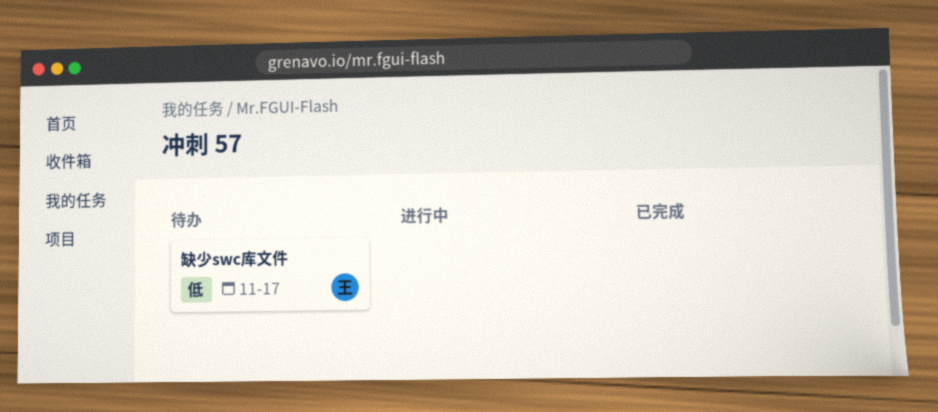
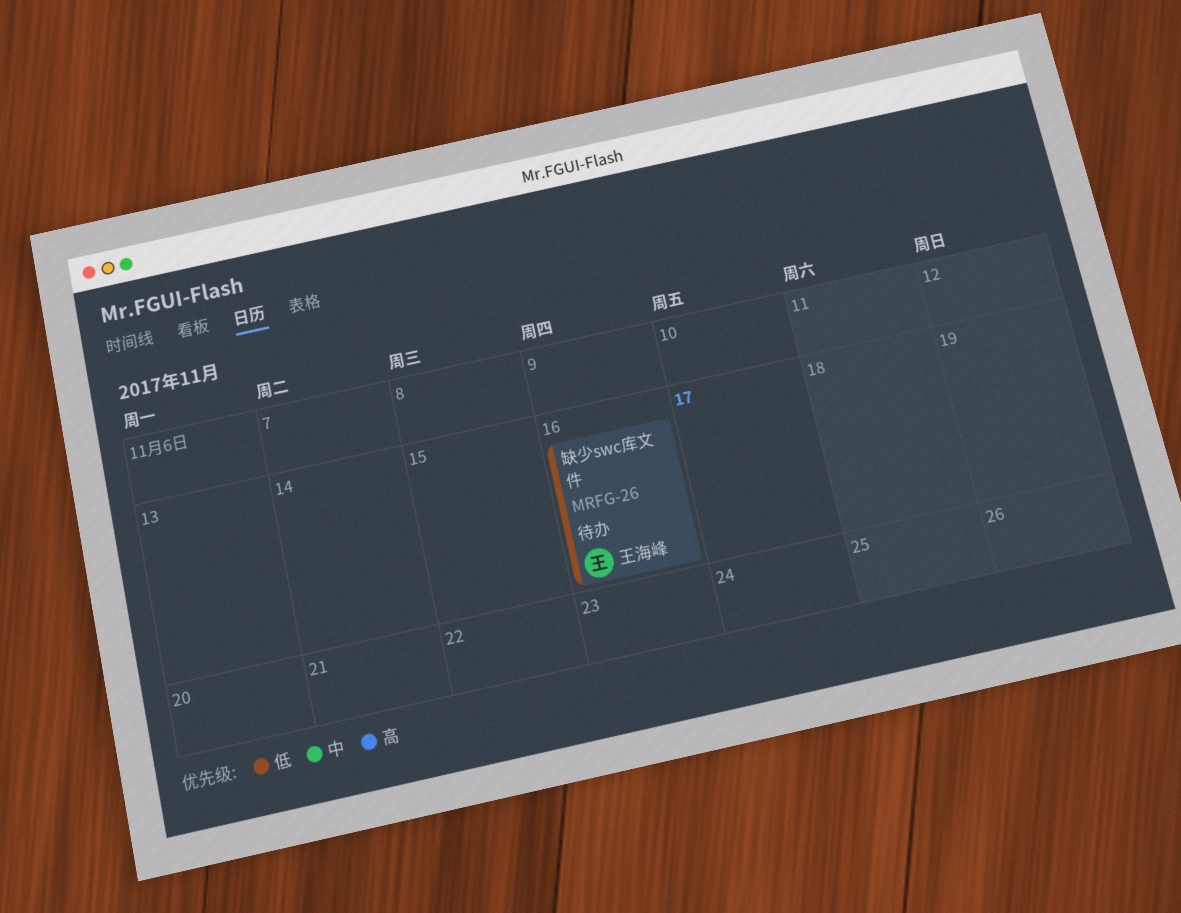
缺少swc库文件, due: Nov 17 -> Nov 16

